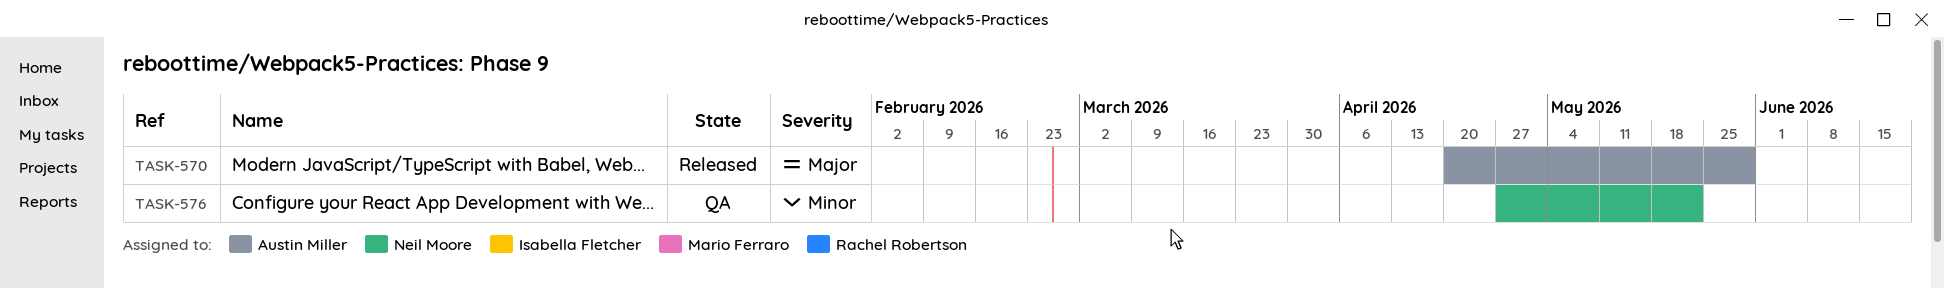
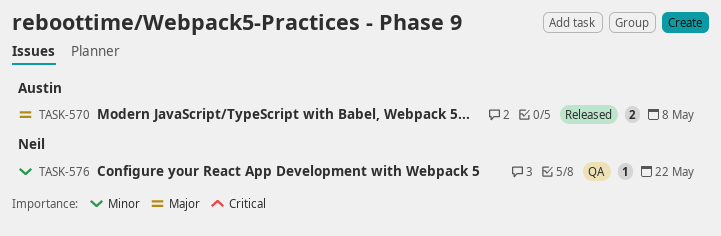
TASK-570, due: May 29 -> May 8

